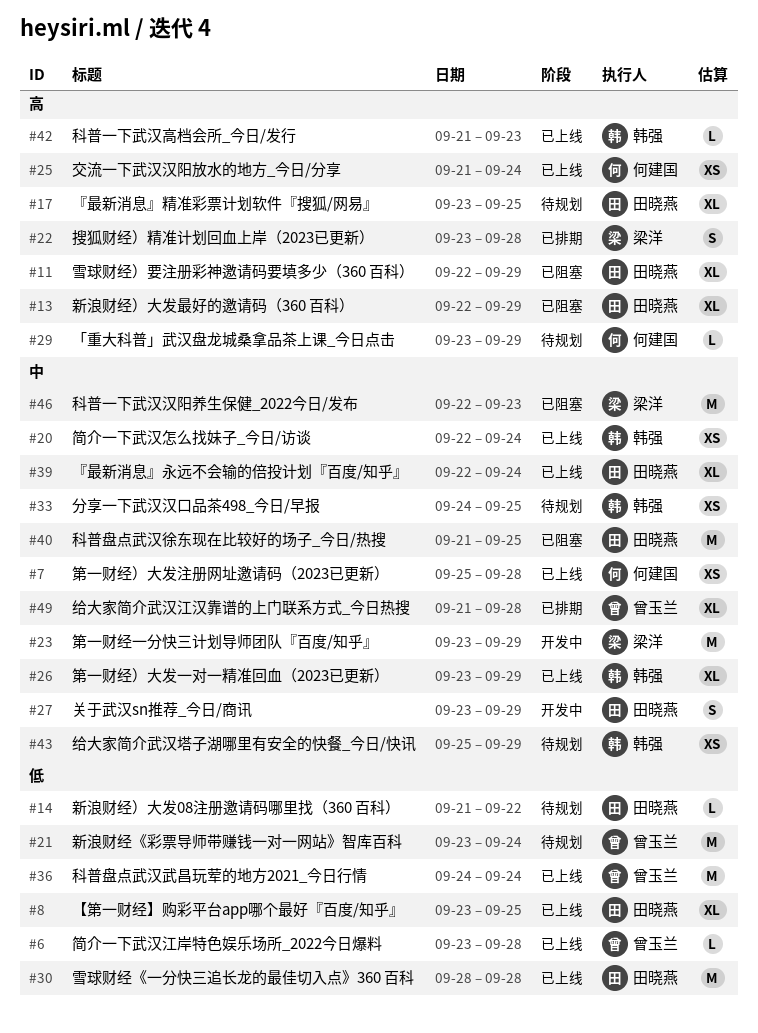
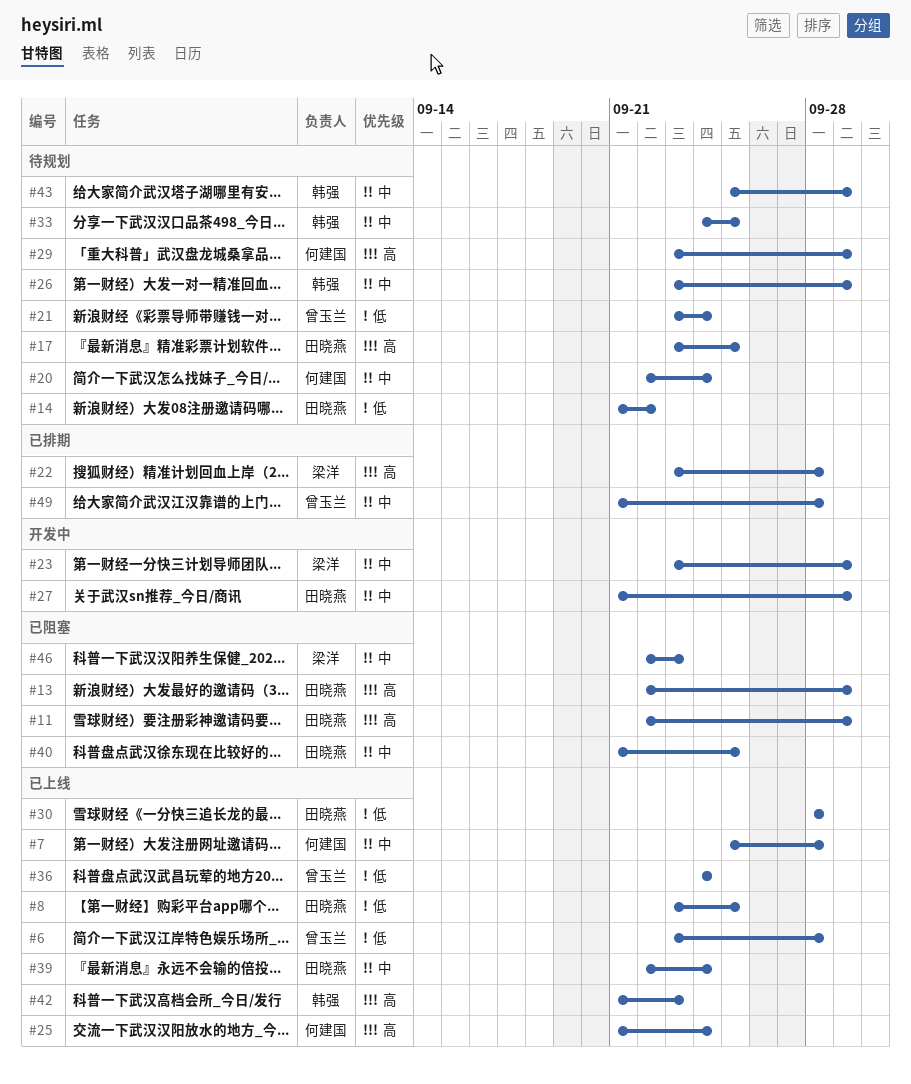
#20, status: 已上线 -> 待规划
#20, owner: 韩强 -> 何建国
#26, status: 已上线 -> 待规划
#27, start: Sep 23 -> Sep 21

